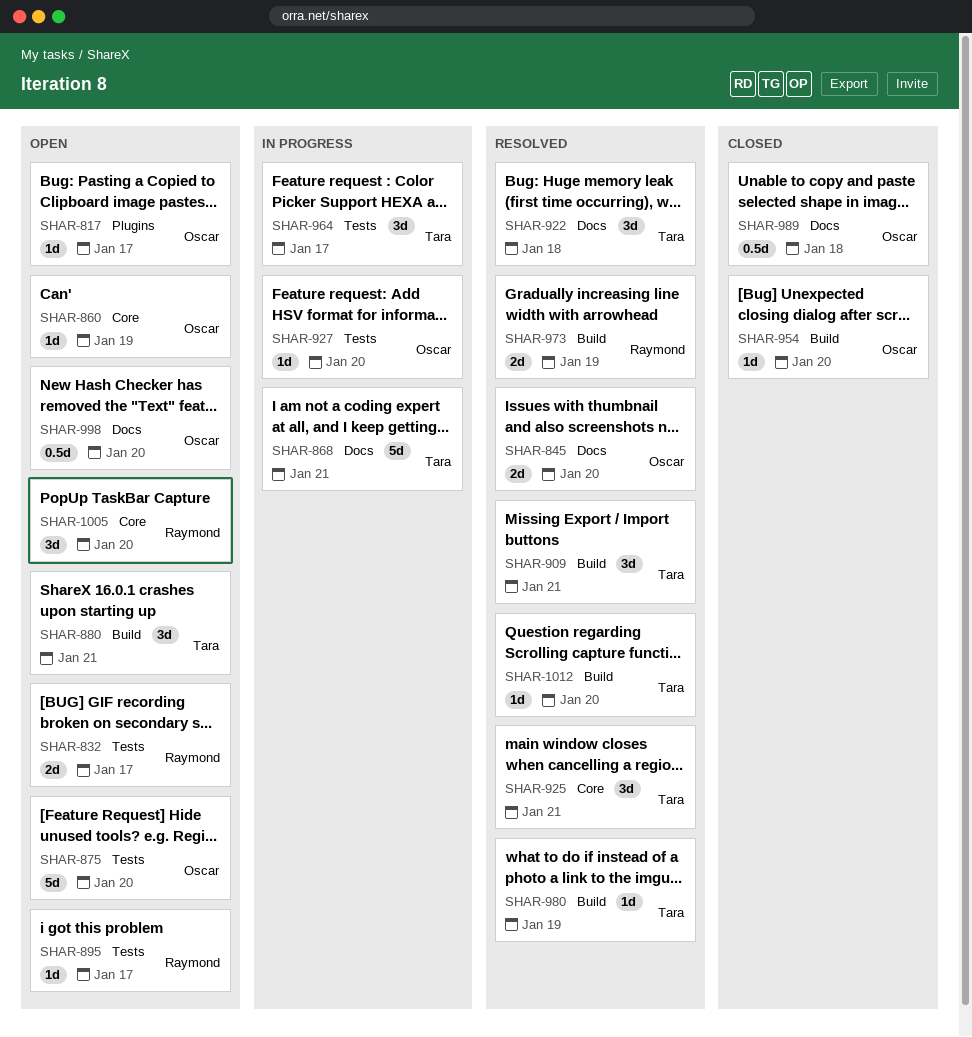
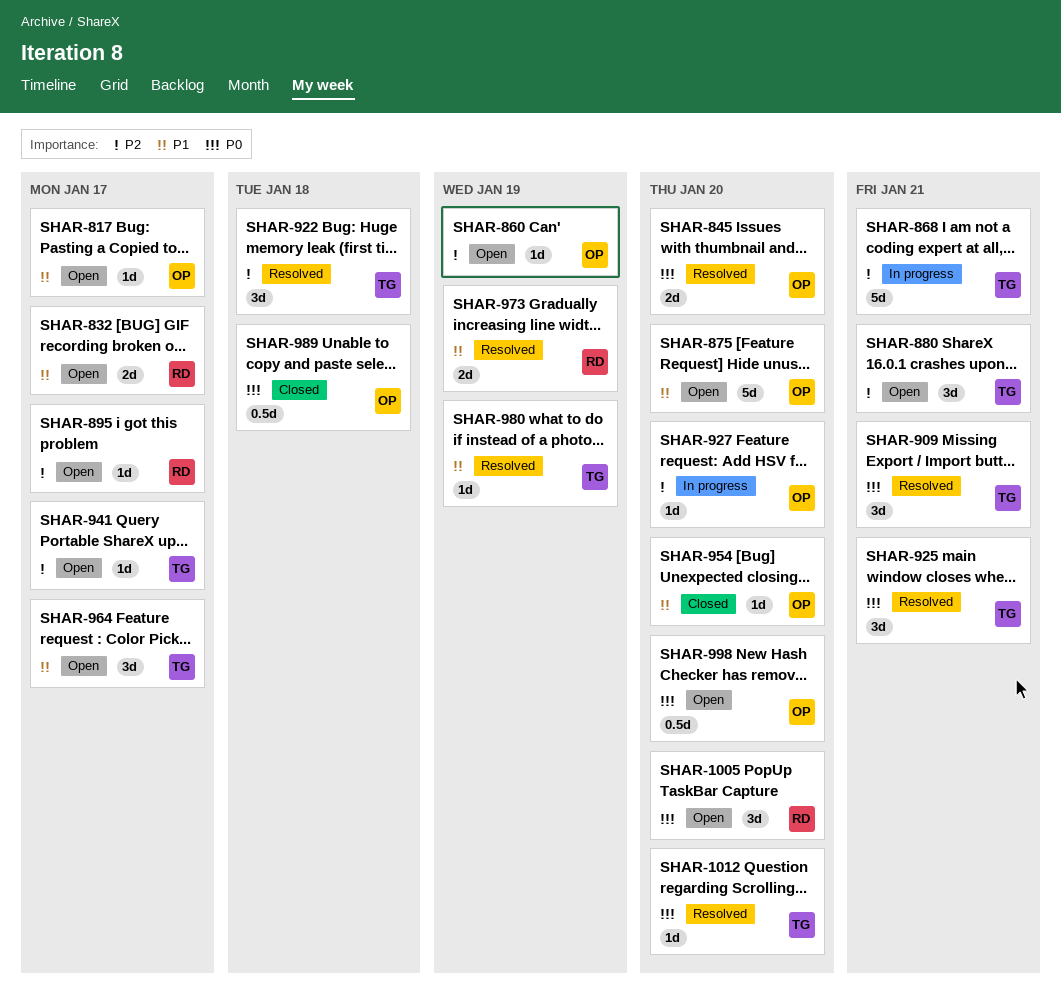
SHAR-941: none -> present
SHAR-964, status: In progress -> Open

